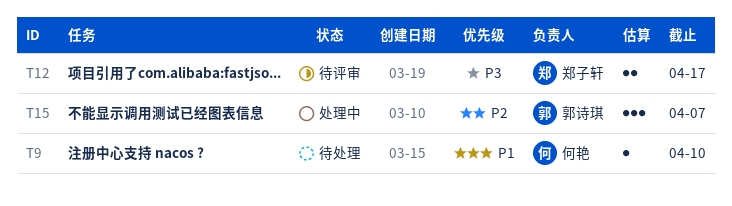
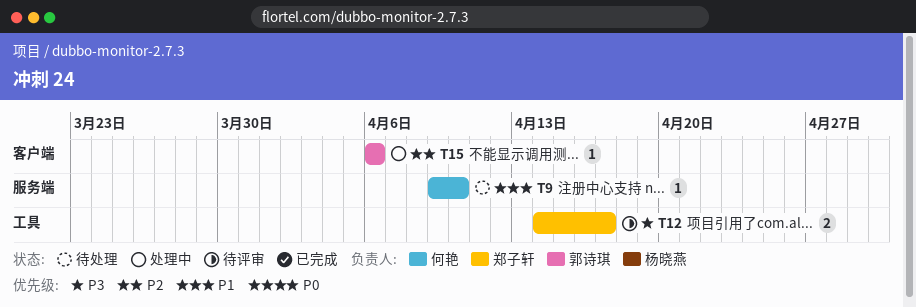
T15, estimate: 3 -> 1
T15, due: Apr 7 -> Apr 6

